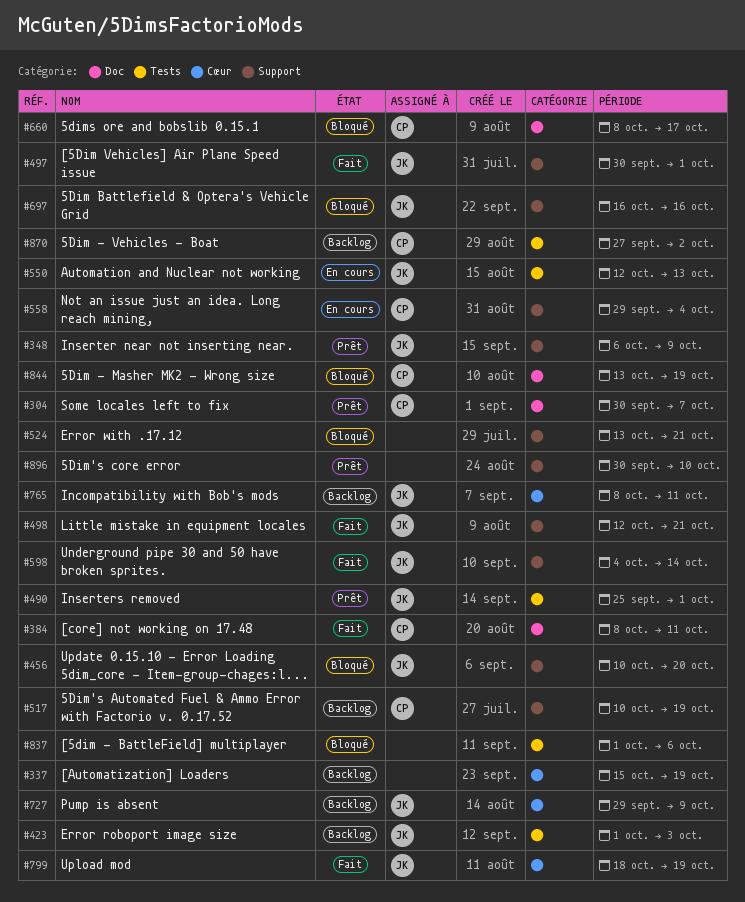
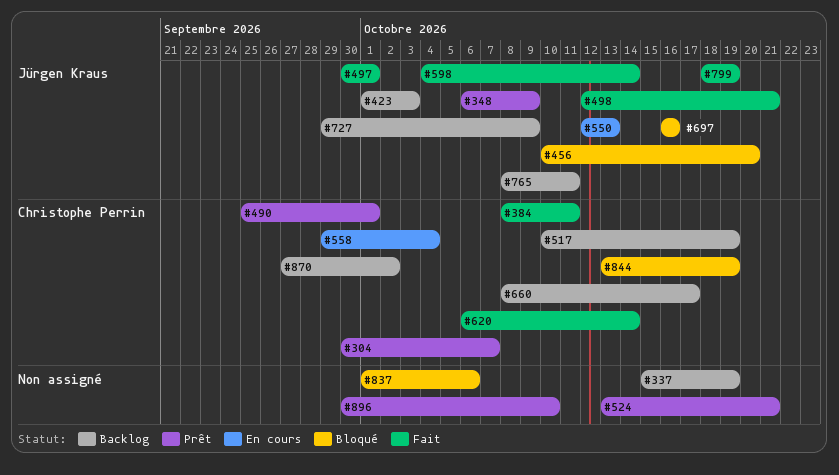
#490, owner: Jürgen Kraus -> Christophe Perrin
#524, status: Bloqué -> Prêt
#620: none -> present
#660, status: Bloqué -> Backlog

